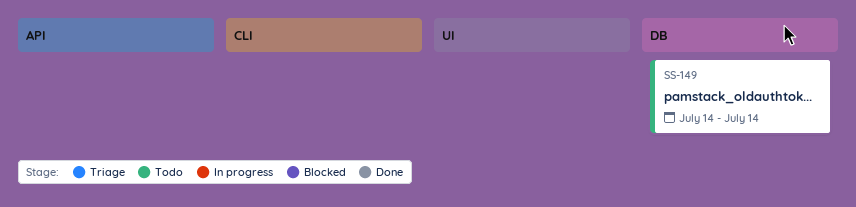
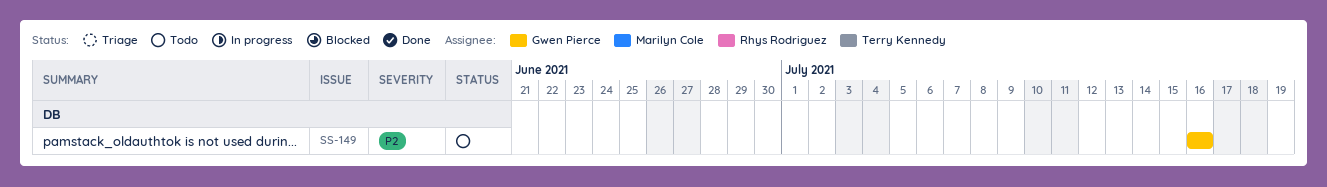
SS-149, start: Jul 14 -> Jul 16
SS-149, due: Jul 14 -> Jul 16

